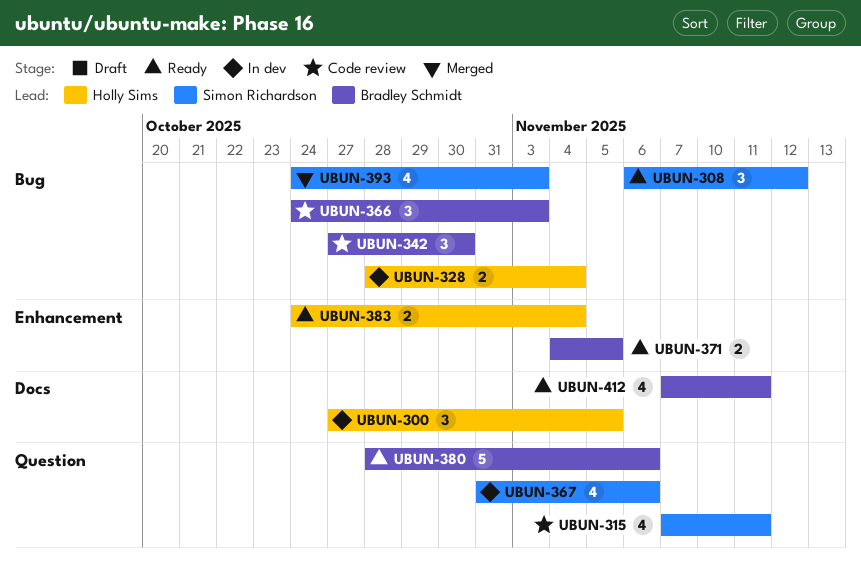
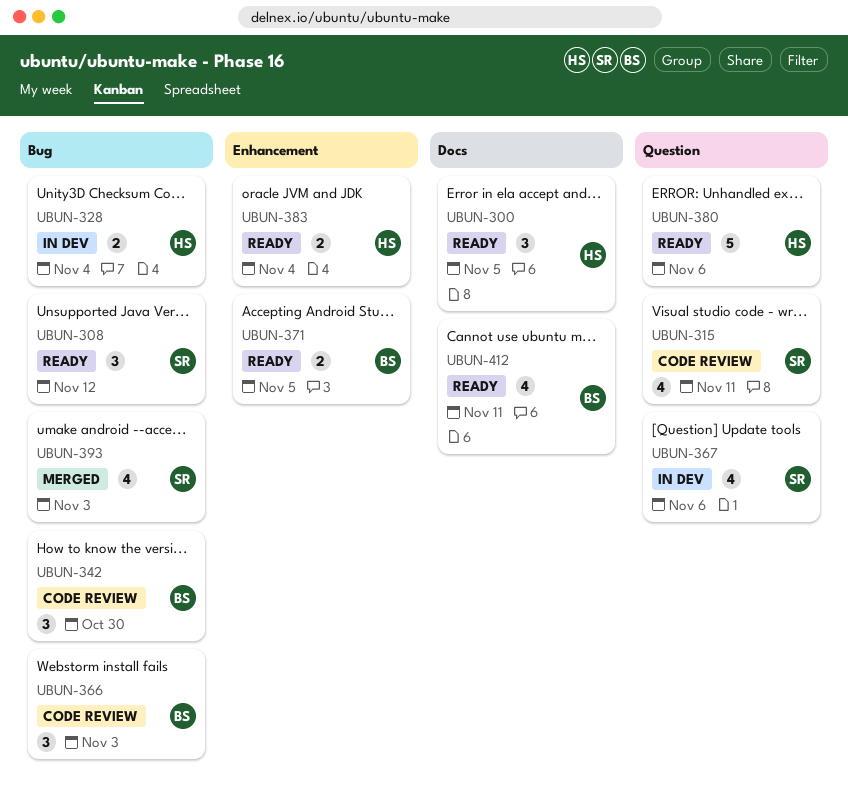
UBUN-300, status: In dev -> Ready
UBUN-380, owner: Bradley Schmidt -> Holly Sims

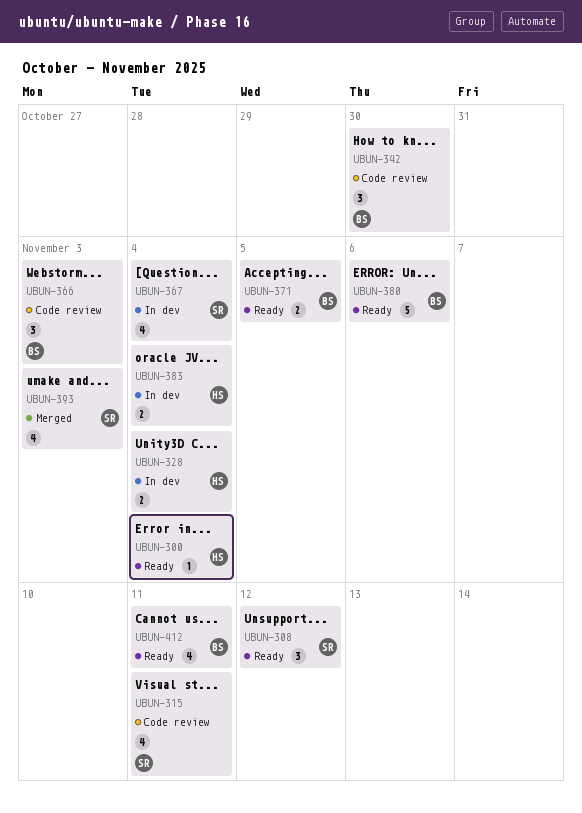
UBUN-300, estimate: 3 -> 1
UBUN-300, due: Nov 5 -> Nov 4
UBUN-367, due: Nov 6 -> Nov 4
UBUN-380, owner: HS -> BS
UBUN-383, status: Ready -> In dev

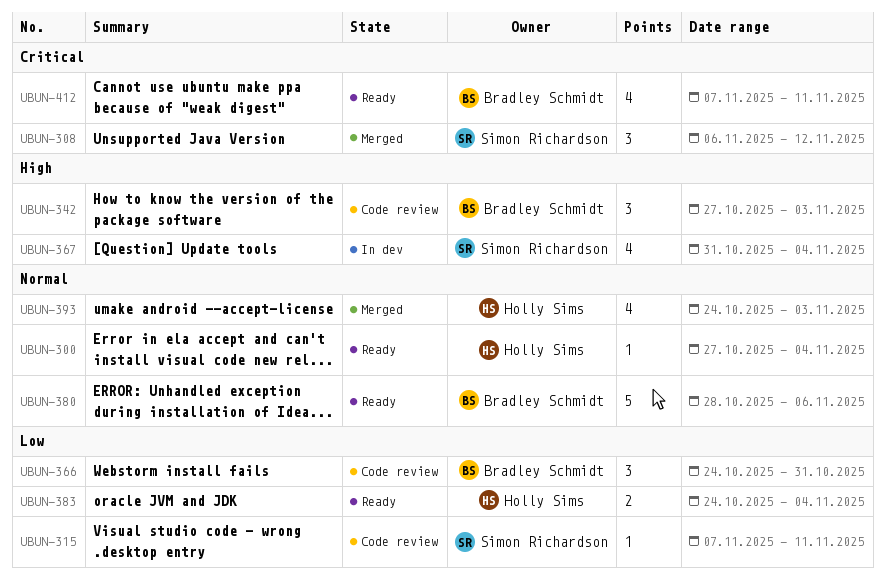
UBUN-308, status: Ready -> Merged
UBUN-315, estimate: 4 -> 1
UBUN-328: present -> none
UBUN-342, due: Oct 30 -> Nov 3
UBUN-366, due: Nov 3 -> Oct 31
UBUN-371: present -> none
UBUN-383, status: In dev -> Ready
UBUN-393, owner: Simon Richardson -> Holly Sims

